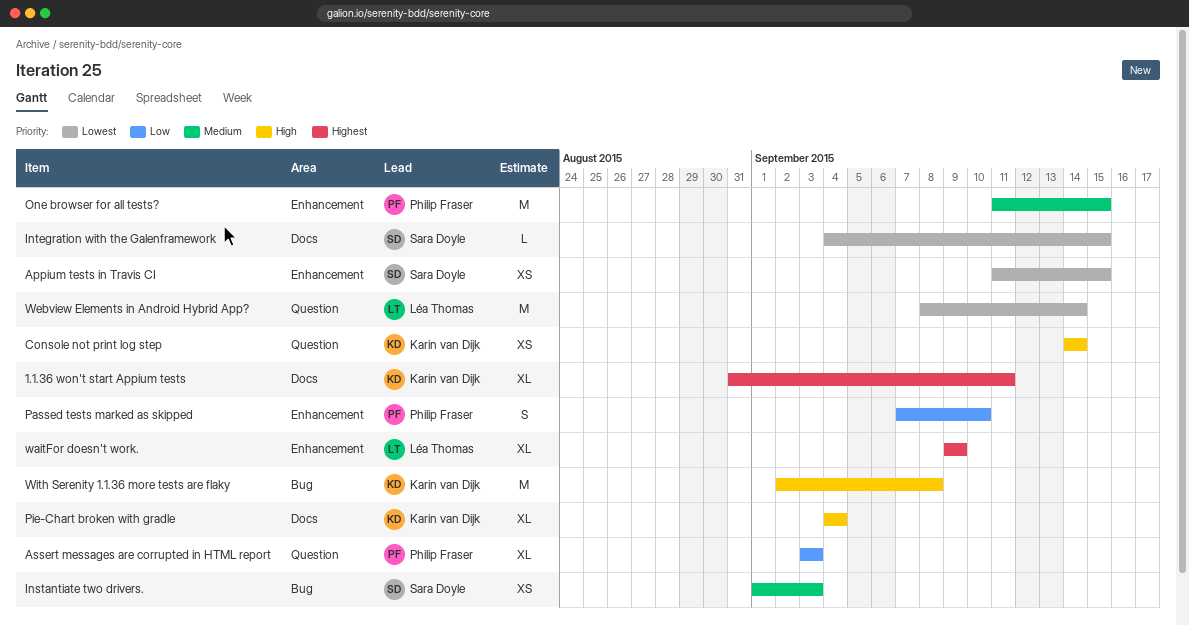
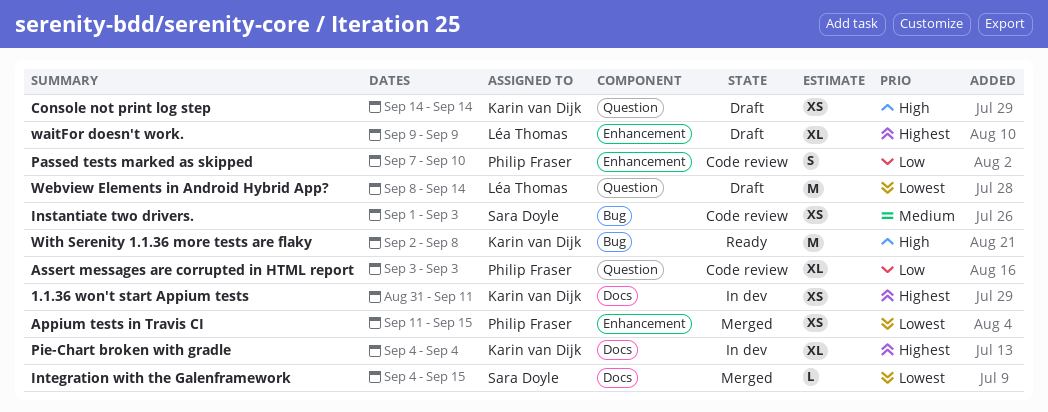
1.1.36 won't start Appium tests, estimate: XL -> XS
Appium tests in Travis CI, owner: Sara Doyle -> Philip Fraser
One browser for all tests?: present -> none
Pie-Chart broken with gradle, priority: High -> Highest

